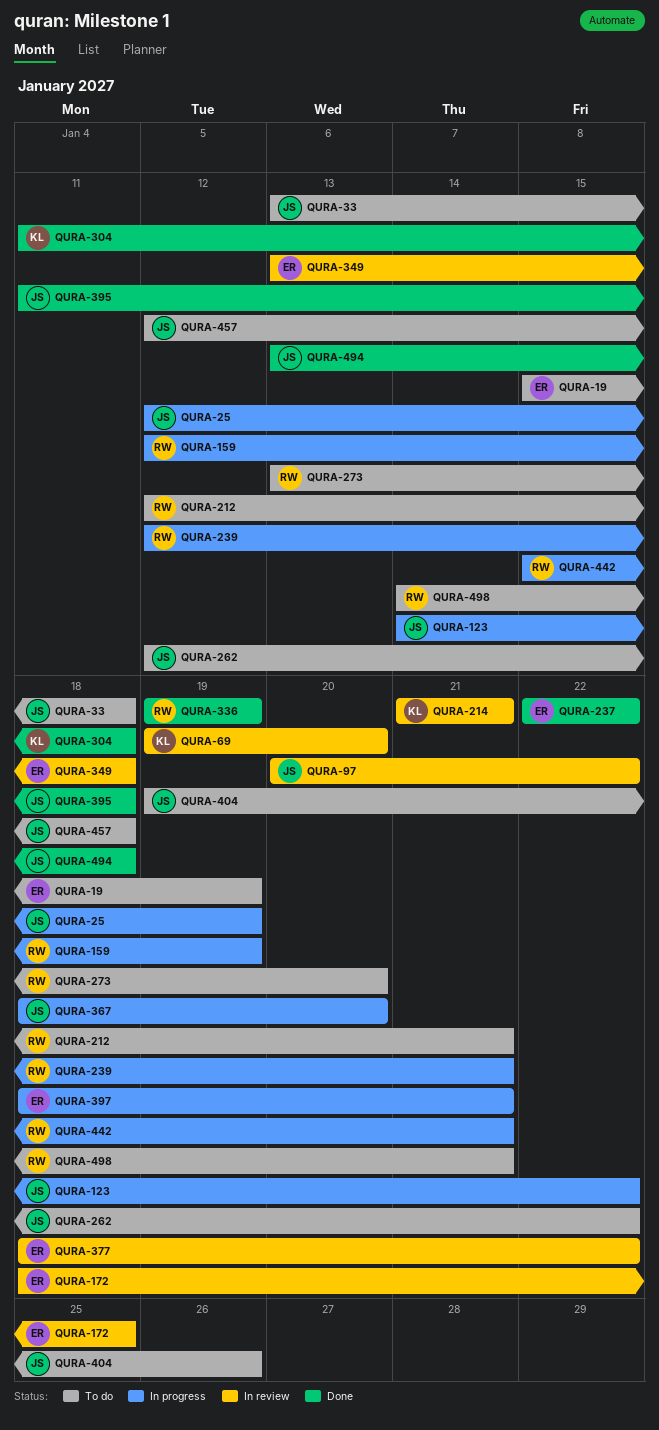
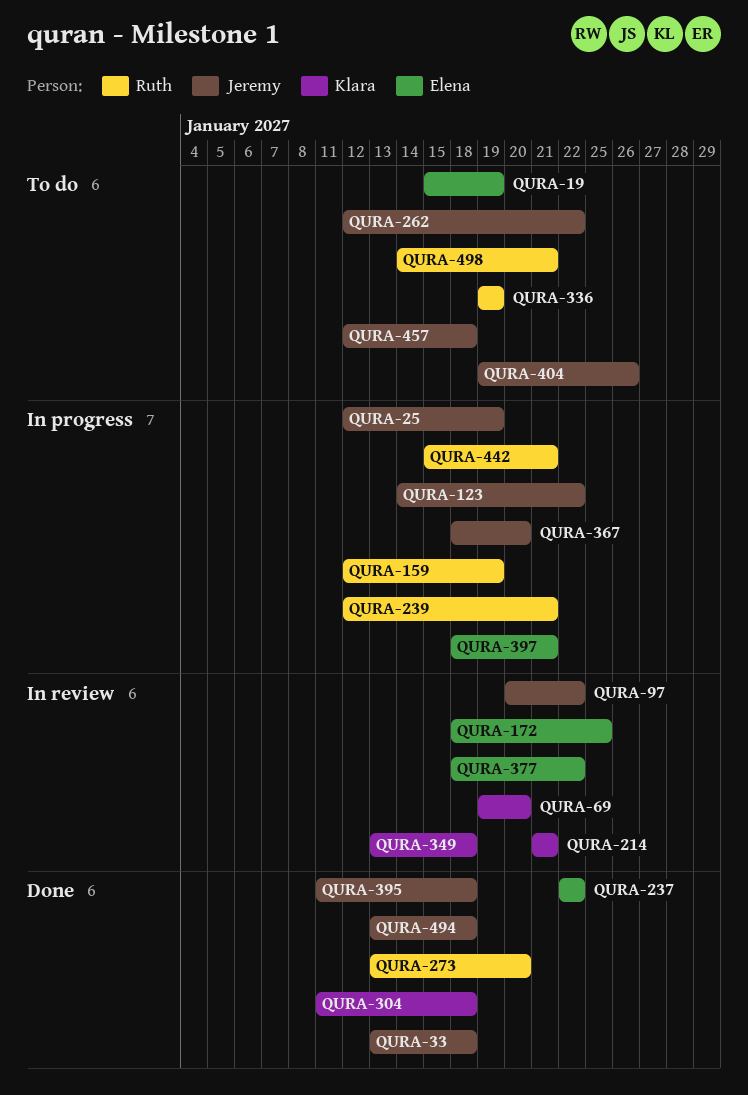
QURA-33, status: To do -> Done
QURA-212: present -> none
QURA-273, status: To do -> Done
QURA-336, status: Done -> To do
QURA-349, owner: Elena -> Klara

